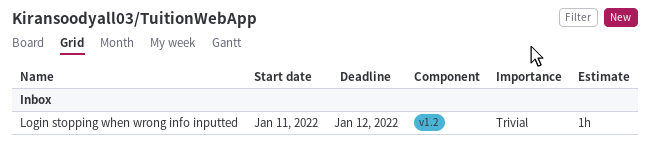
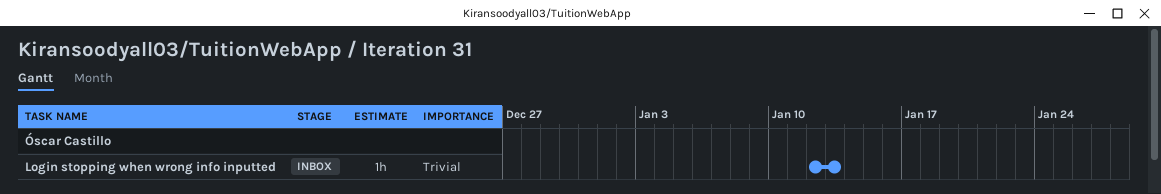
Login stopping when wrong info inputted, start: Jan 11 -> Jan 12
Login stopping when wrong info inputted, due: Jan 12 -> Jan 13

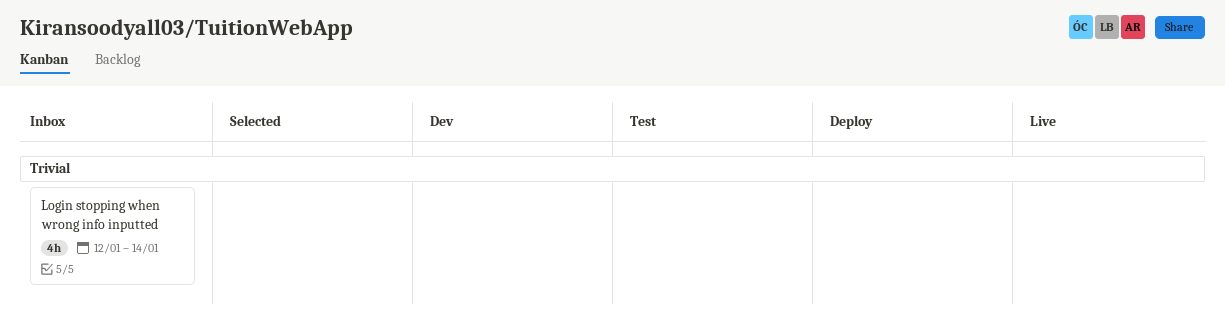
Login stopping when wrong info inputted, estimate: 1h -> 4h
Login stopping when wrong info inputted, due: Jan 13 -> Jan 14

